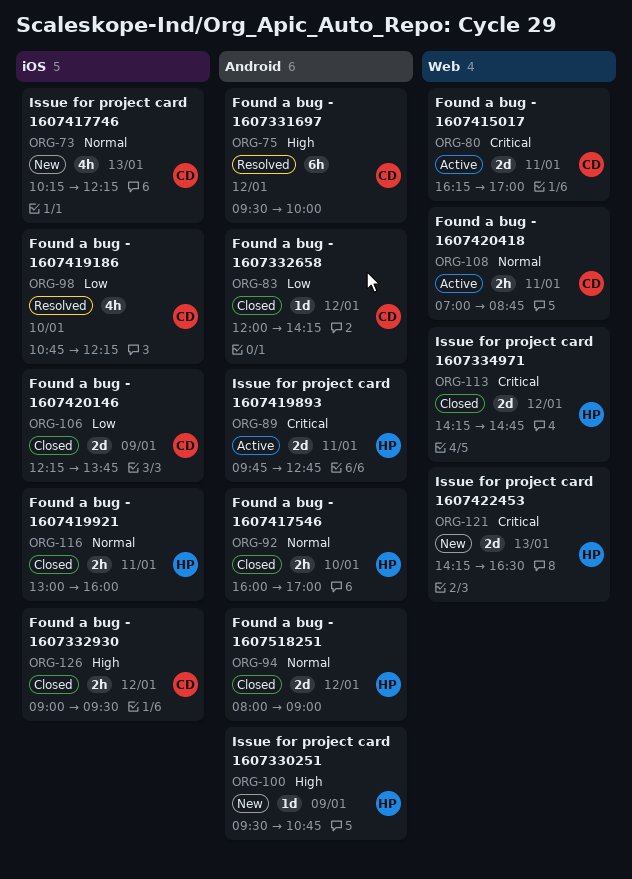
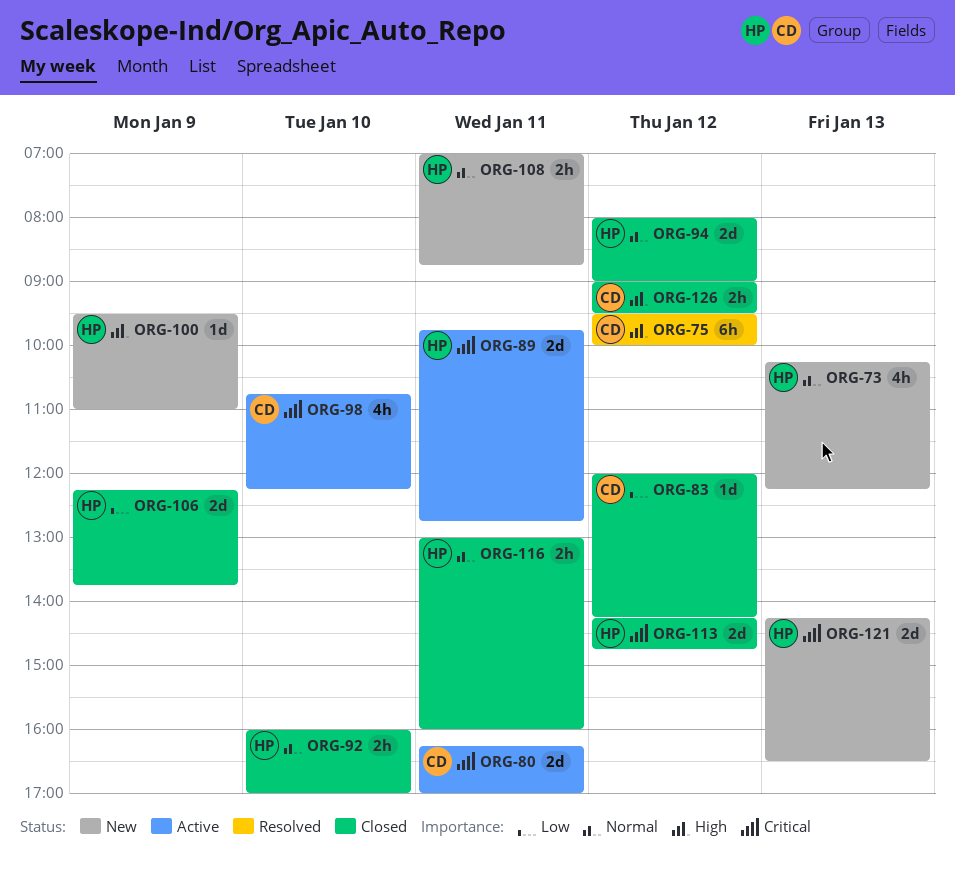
ORG-73, owner: CD -> HP
ORG-98, status: Resolved -> Active
ORG-98, priority: Low -> Critical
ORG-100, ends: 10:45 -> 11:00
ORG-106, owner: CD -> HP
ORG-108, status: Active -> New
ORG-108, owner: CD -> HP

